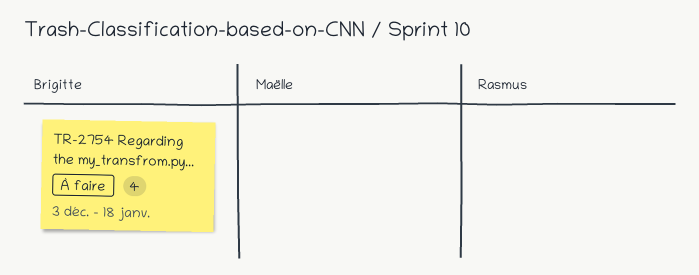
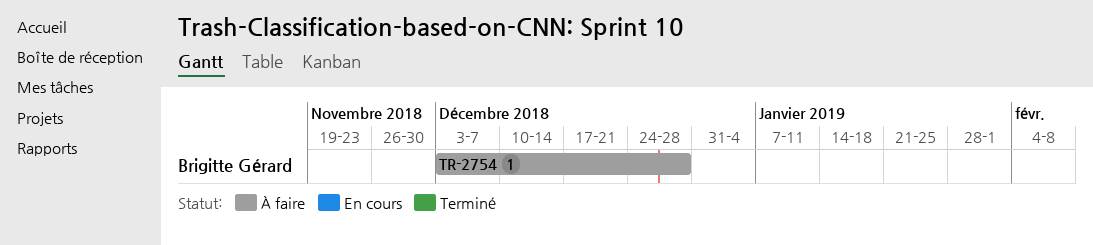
TR-2754, estimate: 4 -> 1
TR-2754, due: Jan 18 -> Dec 28

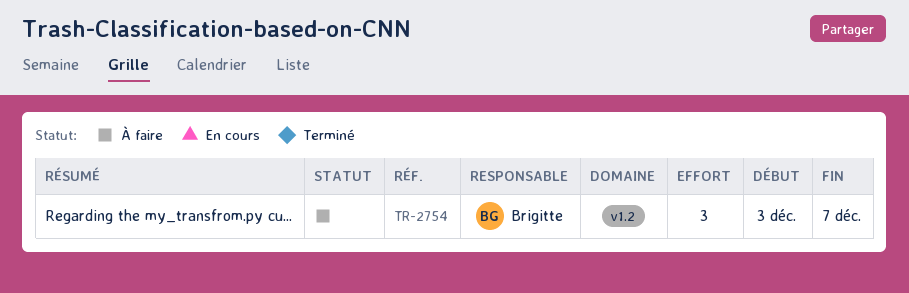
TR-2754, estimate: 1 -> 3
TR-2754, due: Dec 28 -> Dec 7

